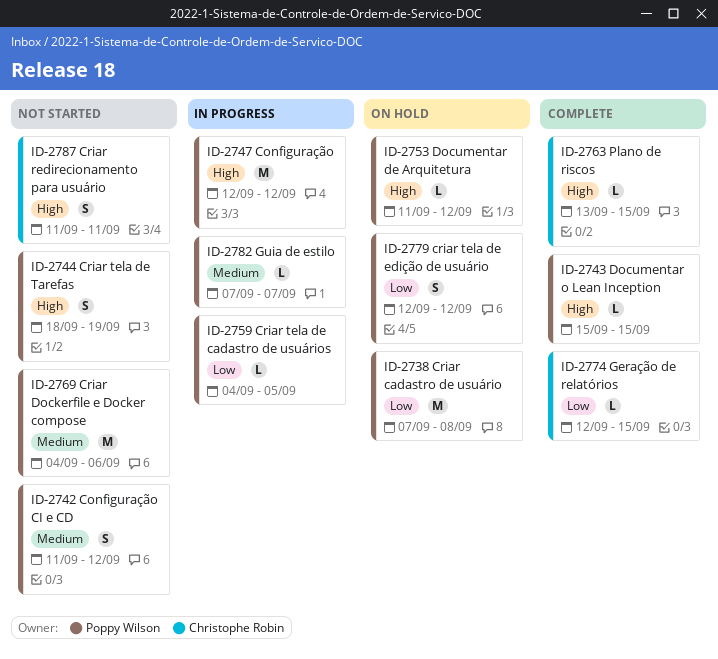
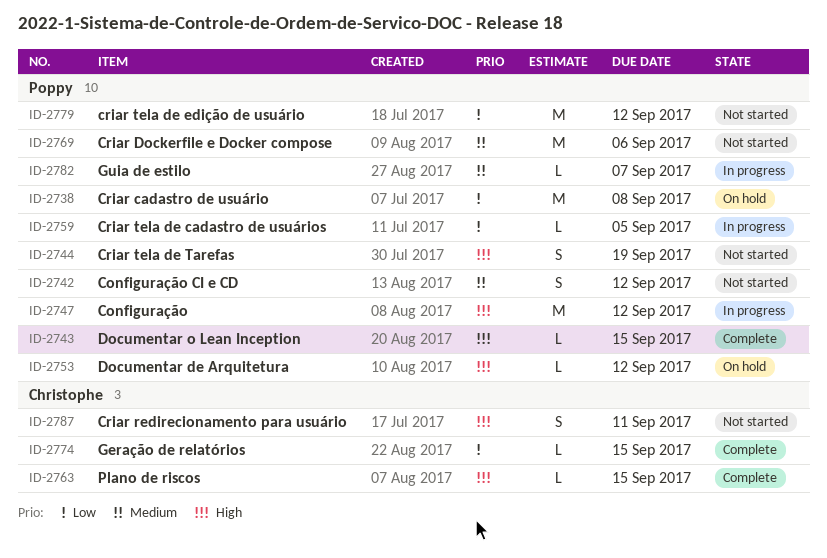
ID-2779, status: On hold -> Not started
ID-2779, estimate: S -> M

